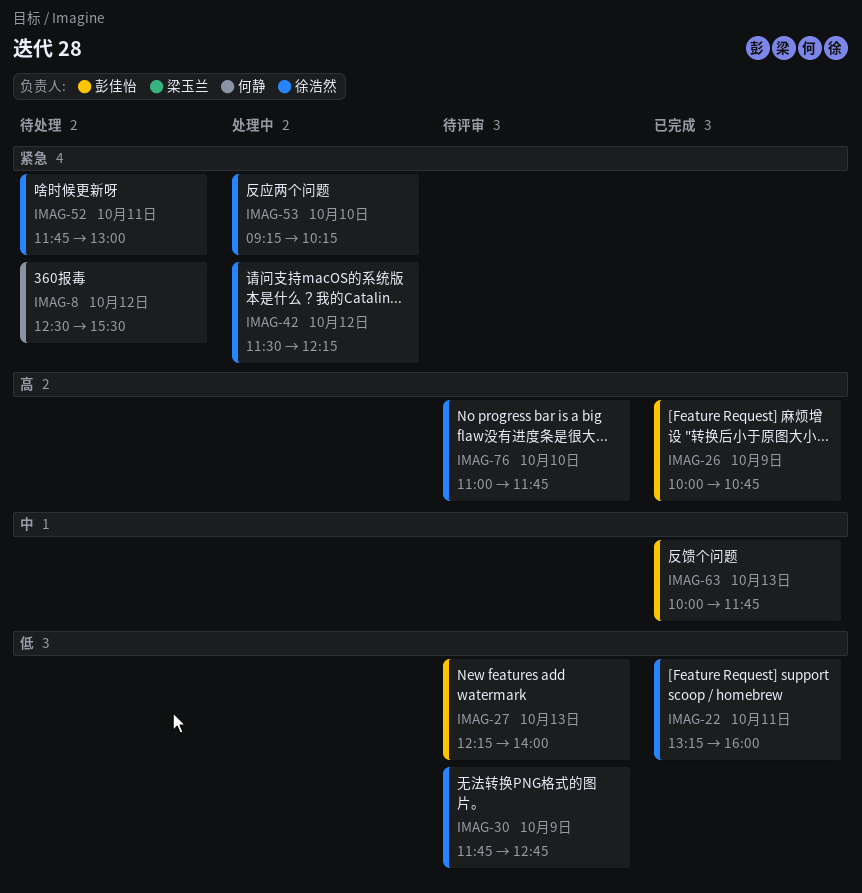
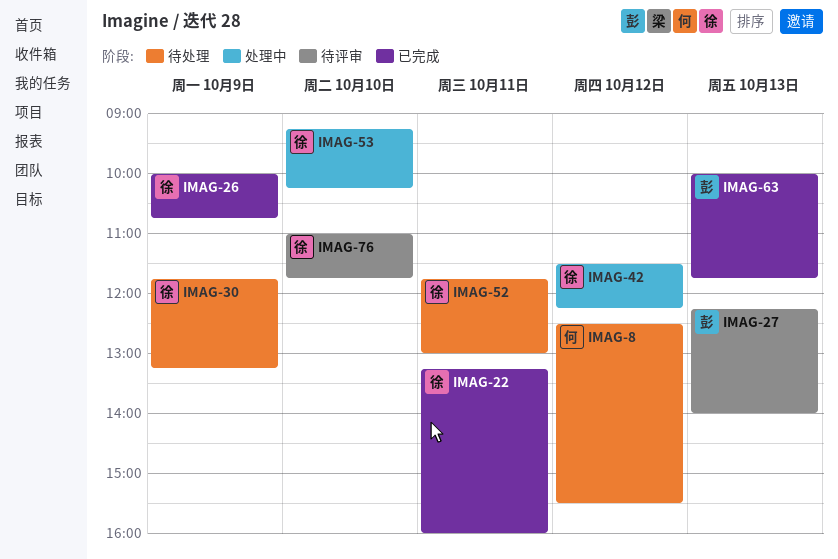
IMAG-26, owner: 彭佳怡 -> 徐浩然
IMAG-30, status: 待评审 -> 待处理
IMAG-30, ends: 12:45 -> 13:15

